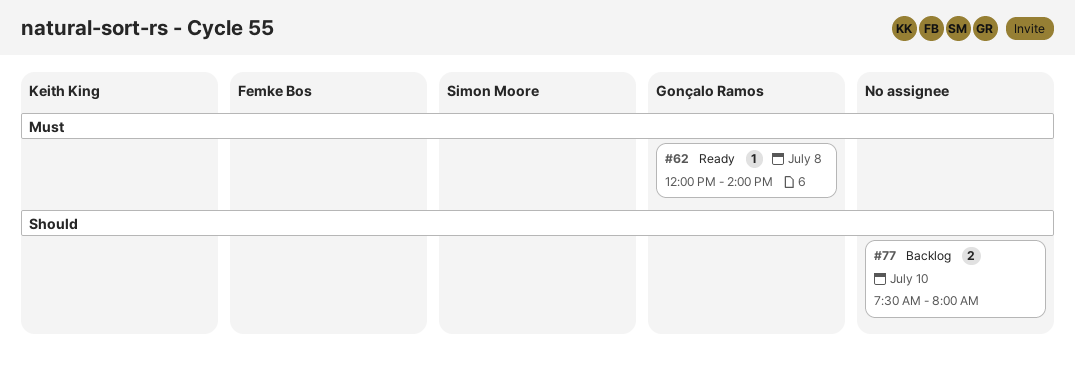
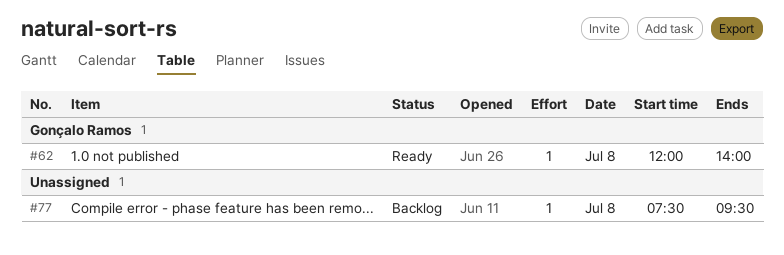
#77, estimate: 2 -> 1
#77, day: Jul 10 -> Jul 8
#77, ends: 08:00 -> 09:30

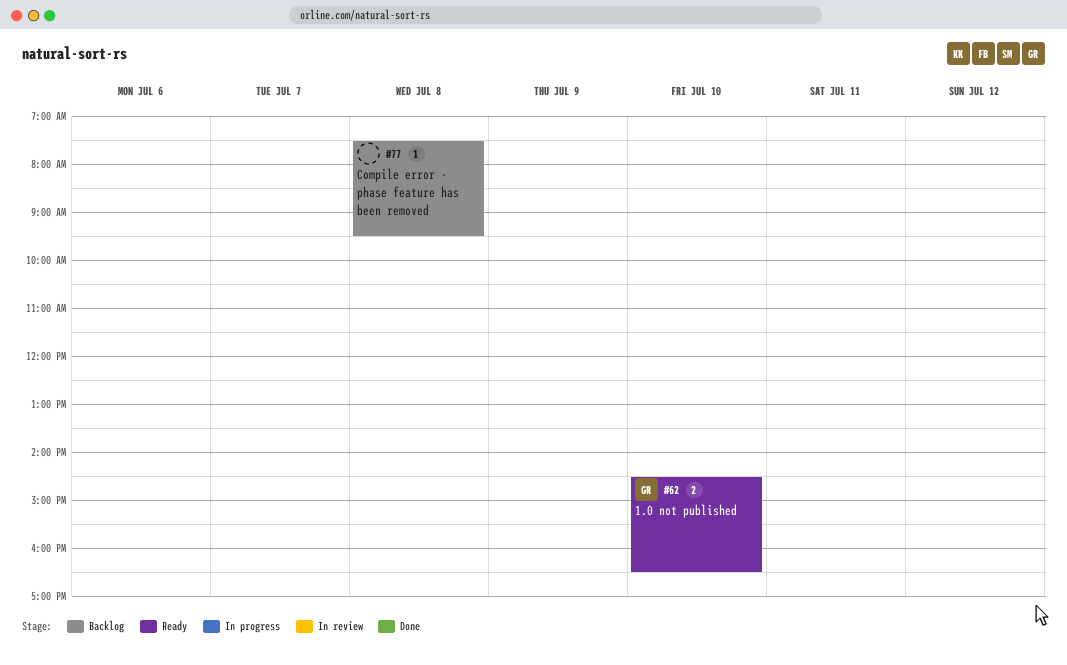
#62, estimate: 1 -> 2
#62, day: Jul 8 -> Jul 10
#62, begins: 12:00 -> 14:30
#62, ends: 14:00 -> 16:30

